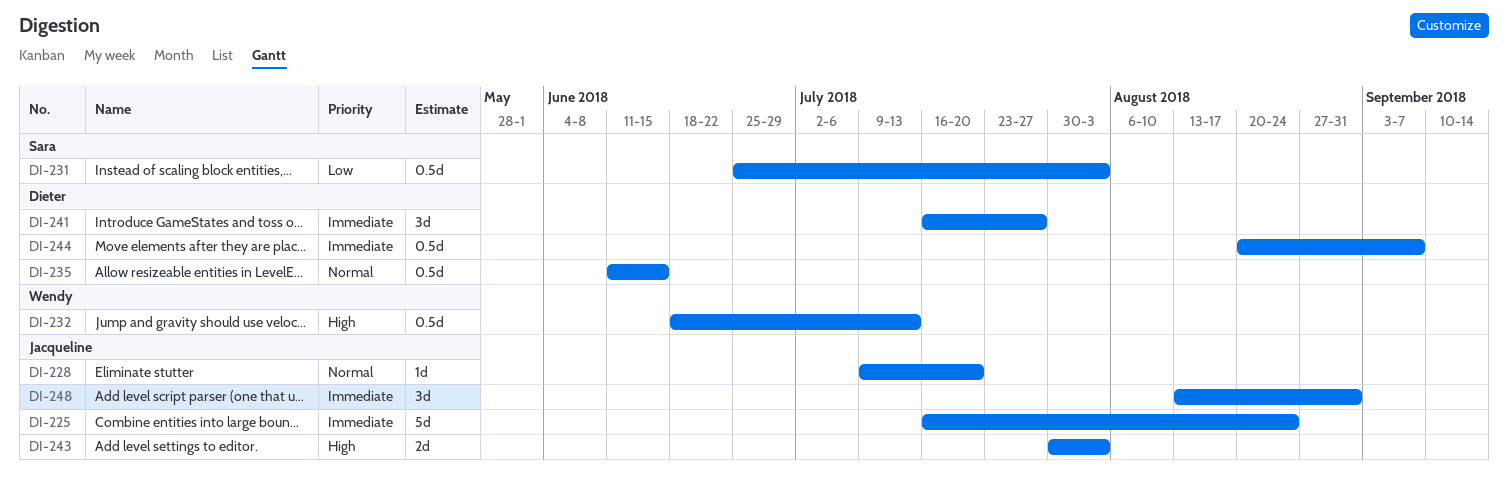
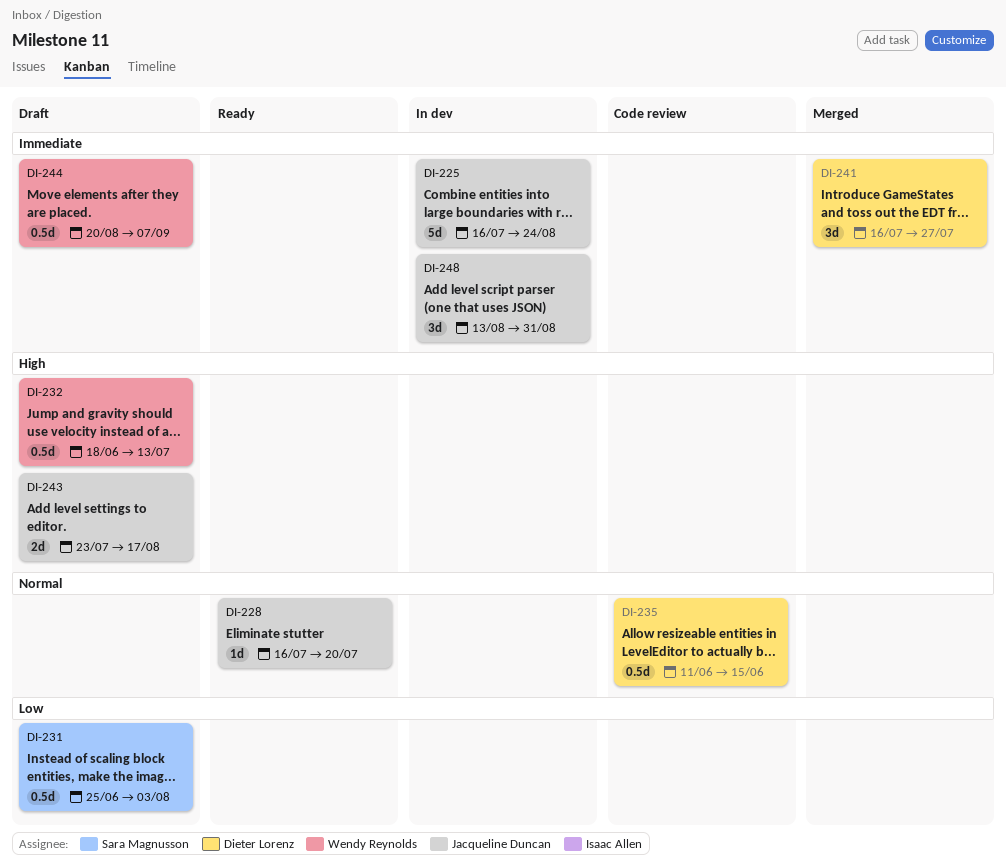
DI-228, start: Jul 9 -> Jul 16
DI-243, start: Jul 30 -> Jul 23
DI-243, due: Aug 3 -> Aug 17
DI-244, owner: Dieter Lorenz -> Wendy Reynolds

